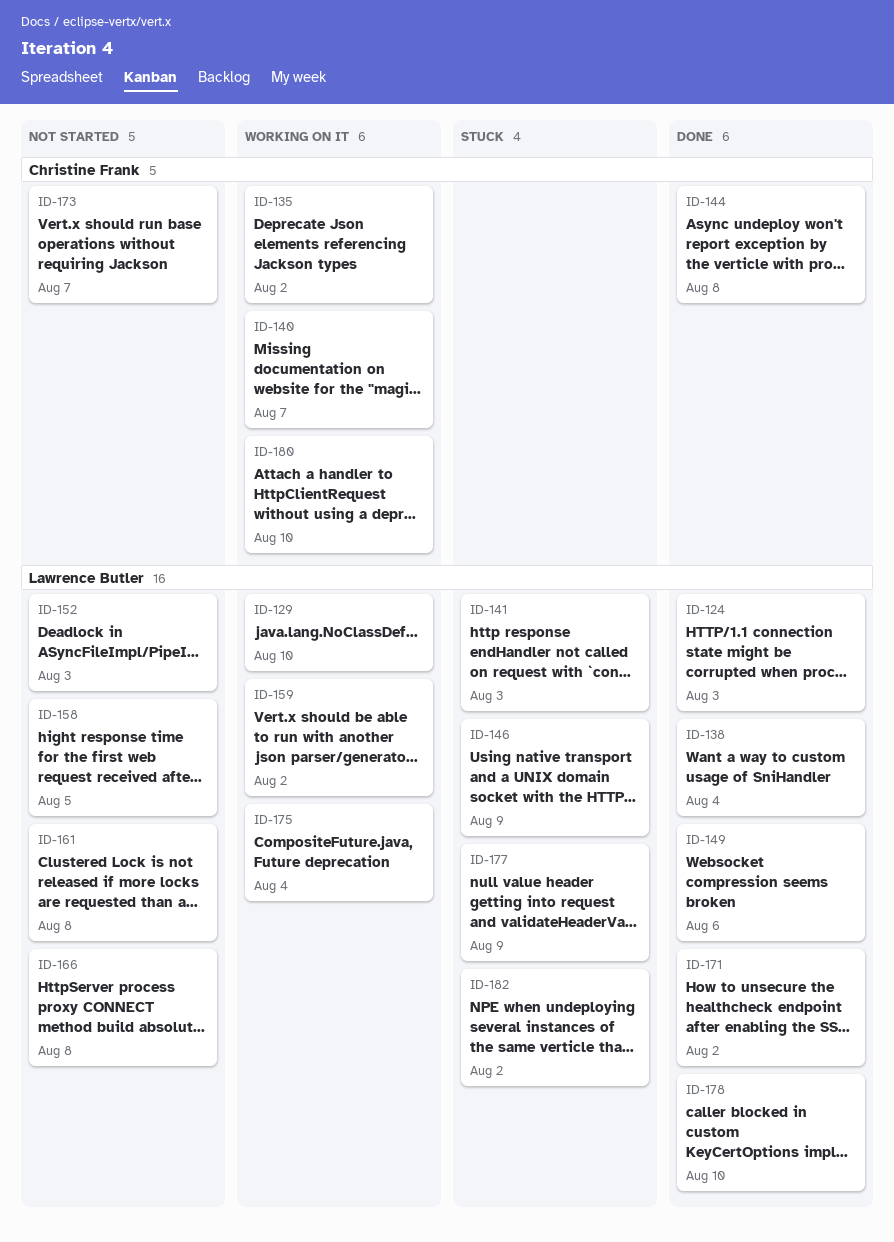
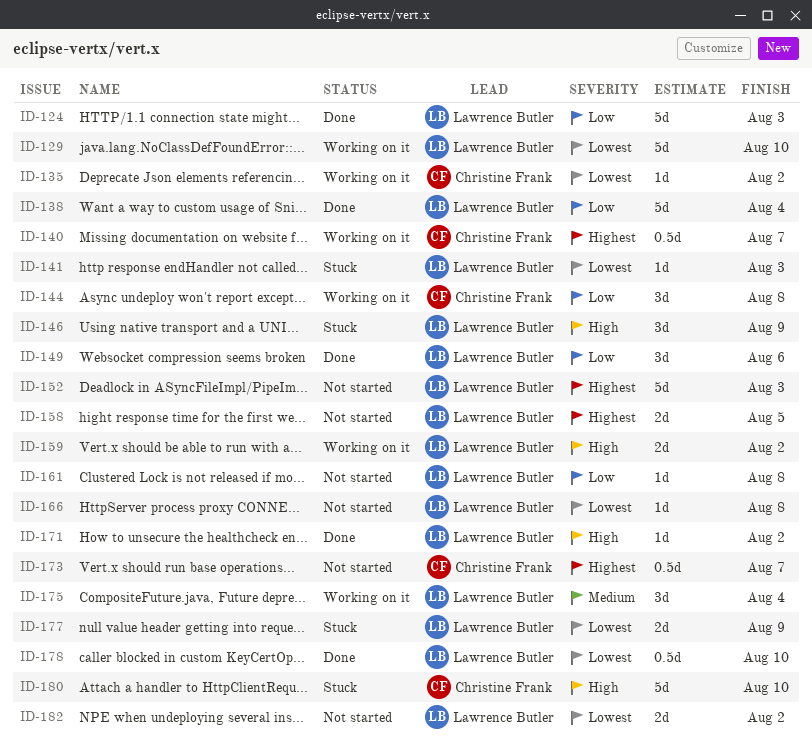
ID-144, status: Done -> Working on it
ID-180, status: Working on it -> Stuck
ID-182, status: Stuck -> Not started

